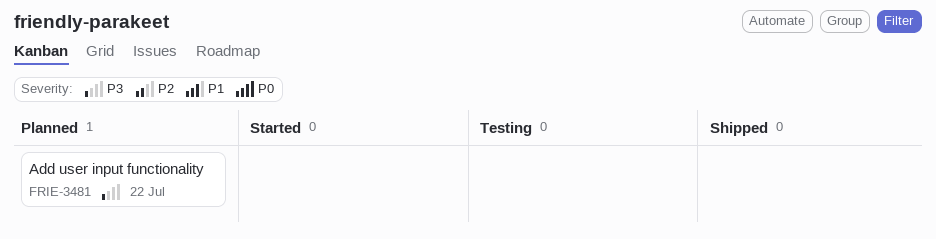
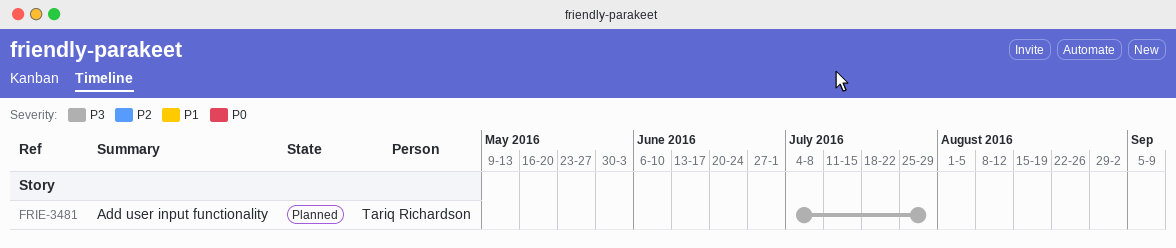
FRIE-3481, due: Jul 22 -> Jul 29

